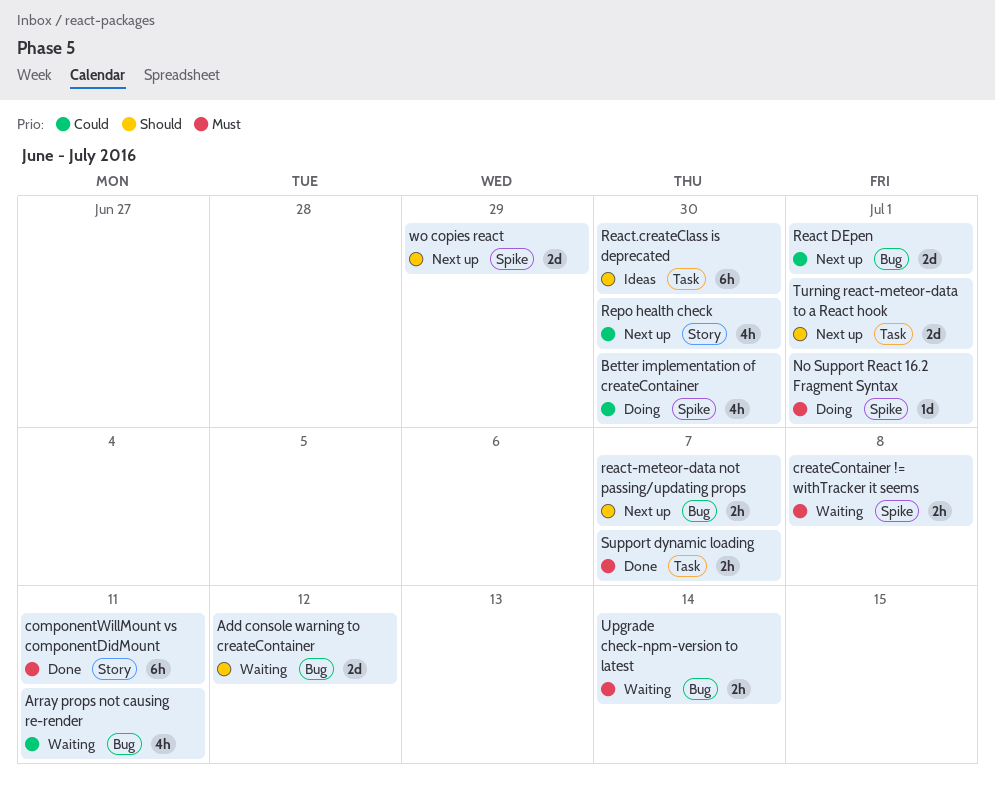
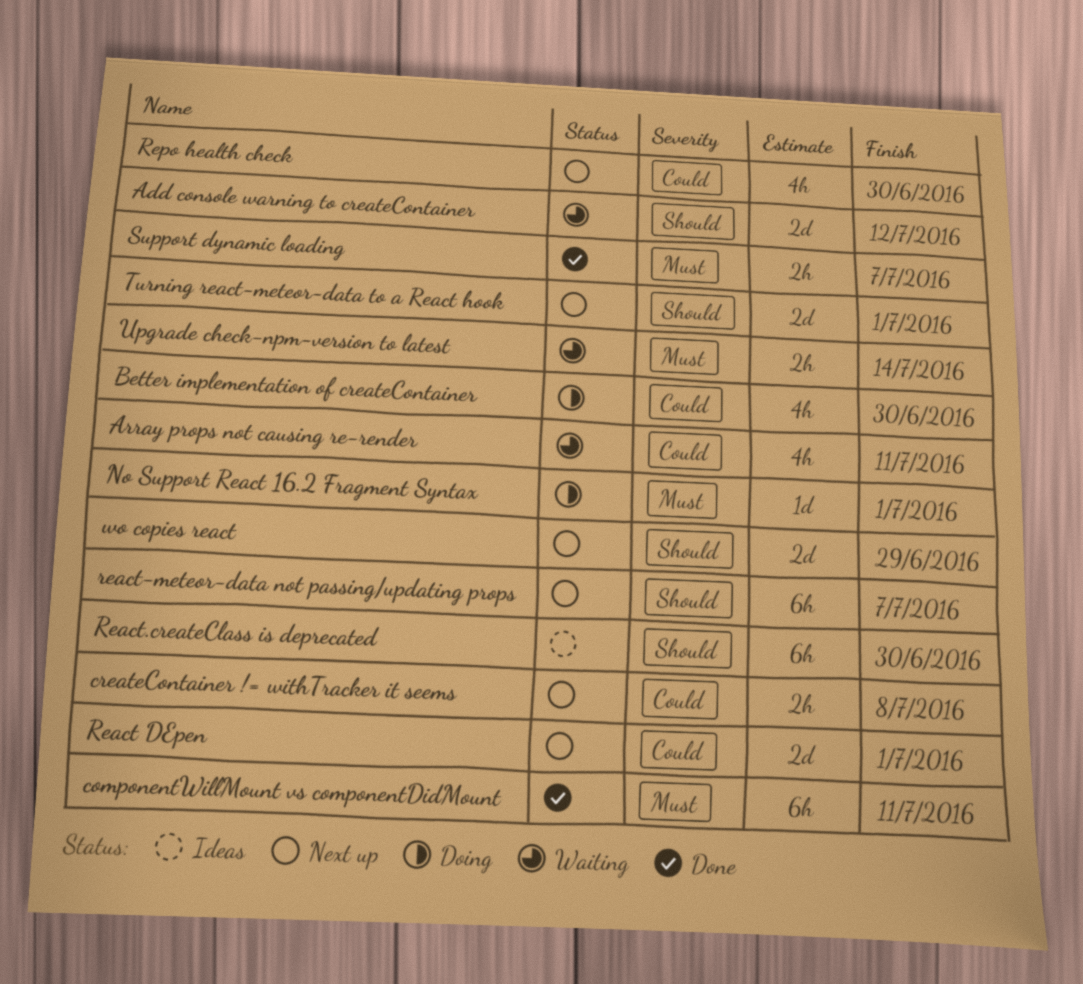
createContainer != withTracker it seems, status: Waiting -> Next up
createContainer != withTracker it seems, priority: Must -> Could
react-meteor-data not passing/updating props, estimate: 2h -> 6h

